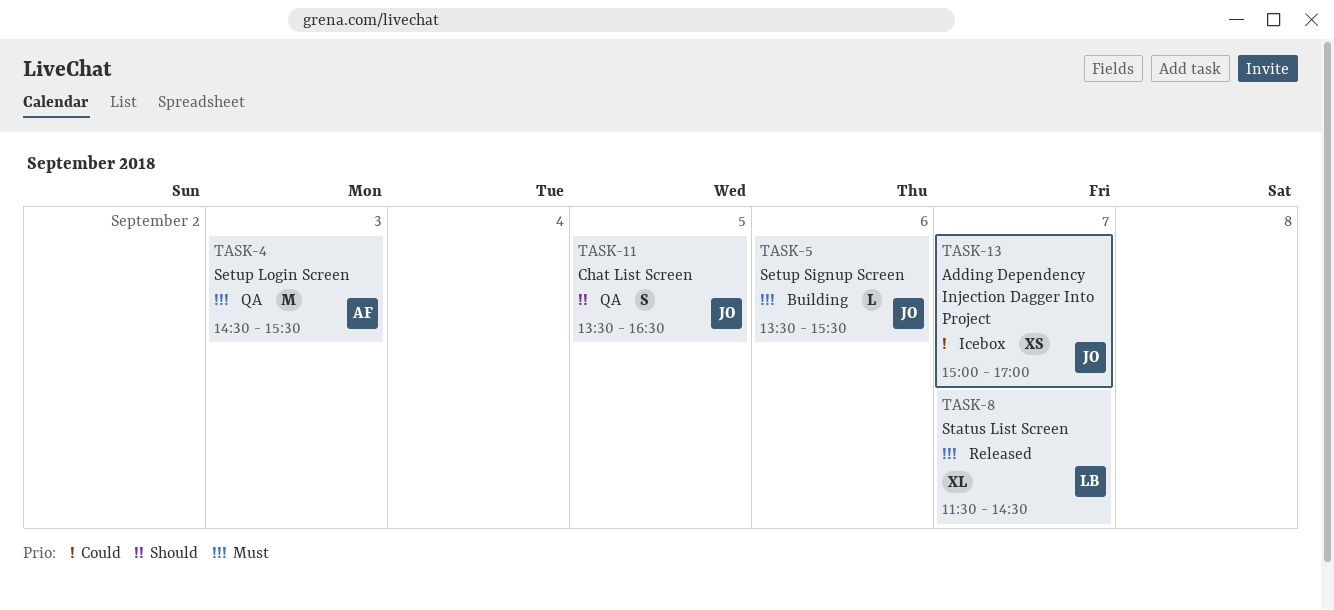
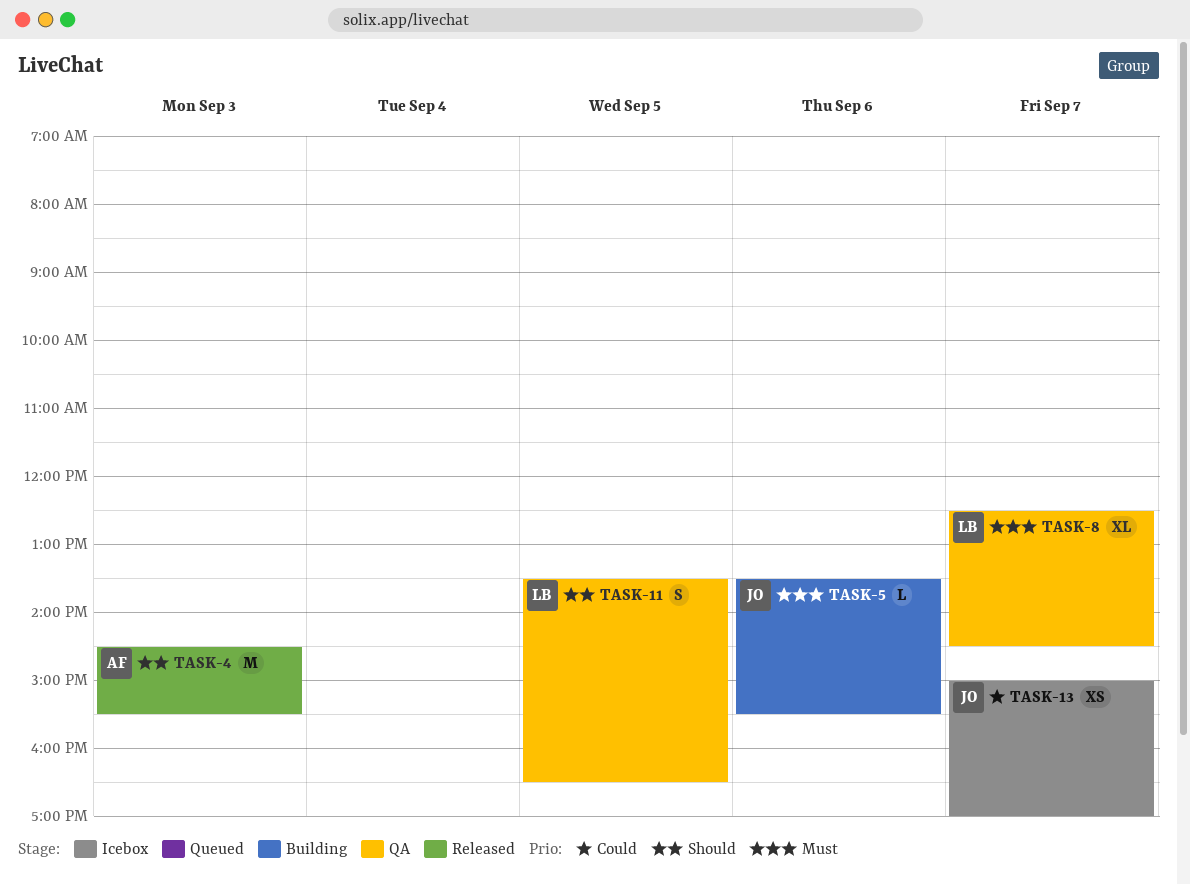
TASK-4, status: QA -> Released
TASK-4, priority: Must -> Should
TASK-8, status: Released -> QA
TASK-8, begins: 11:30 -> 12:30
TASK-11, owner: JO -> LB

